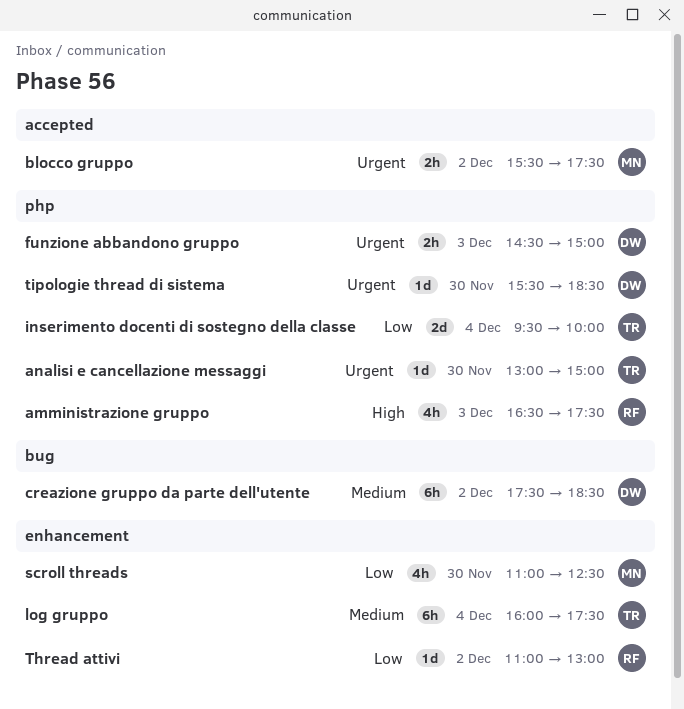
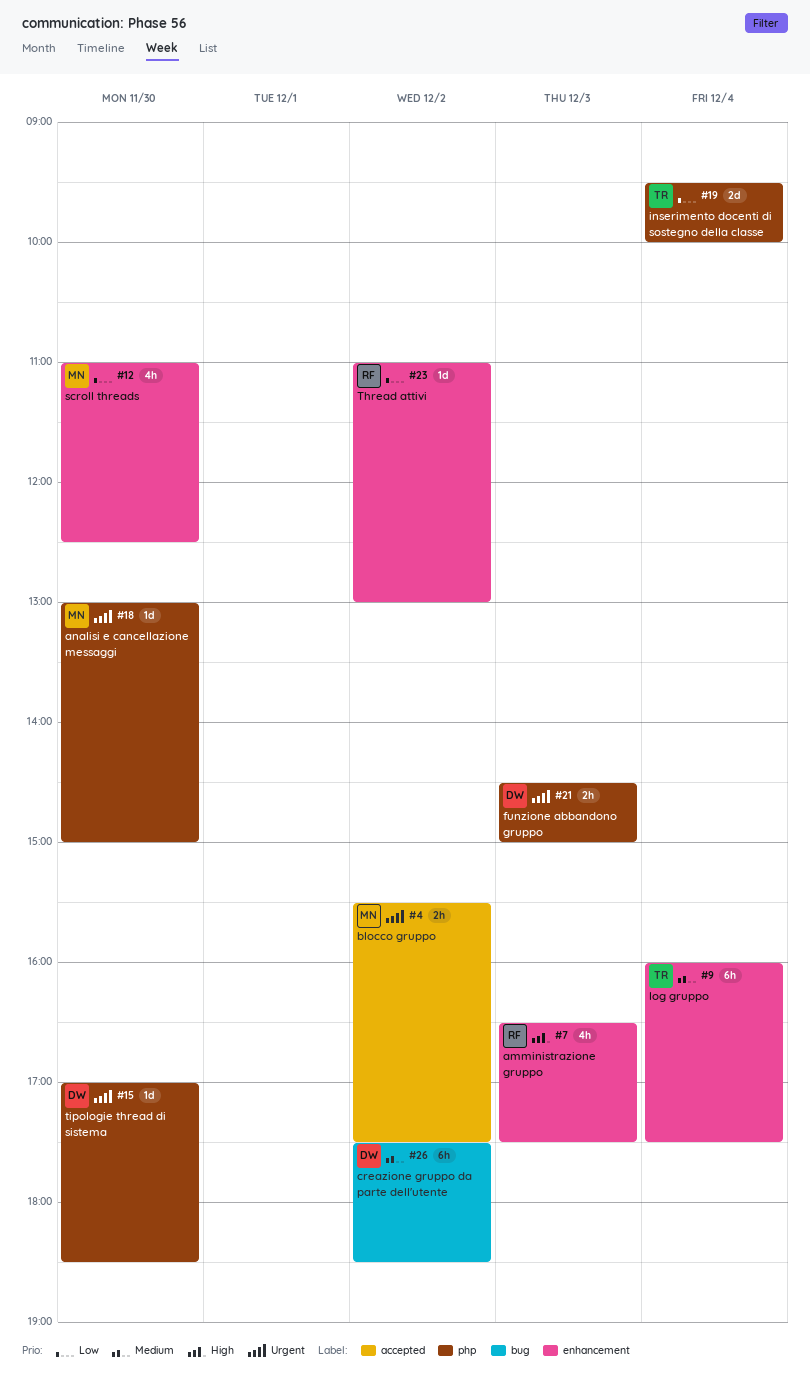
amministrazione gruppo, label: php -> enhancement
analisi e cancellazione messaggi, owner: TR -> MN
tipologie thread di sistema, begins: 15:30 -> 17:00

